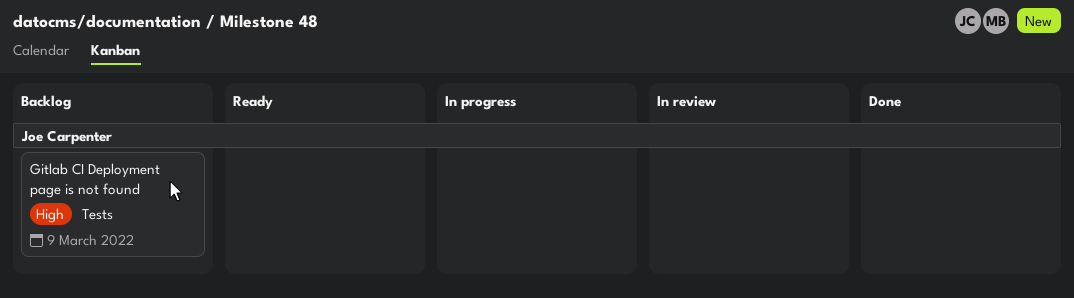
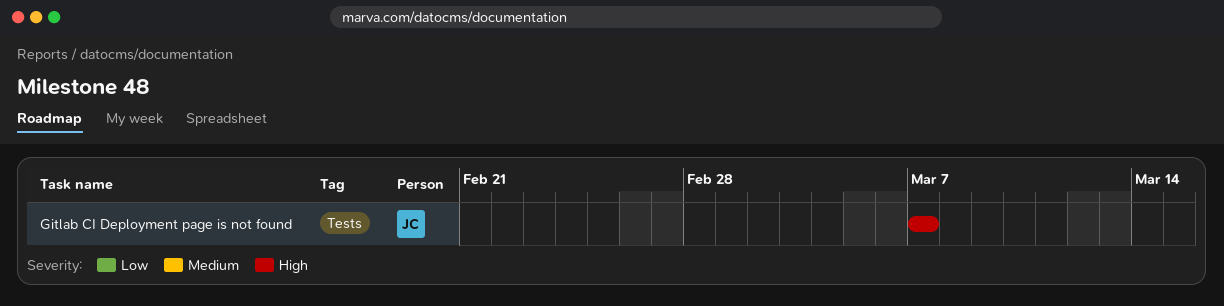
Gitlab CI Deployment page is not found, due: Mar 9 -> Mar 7

